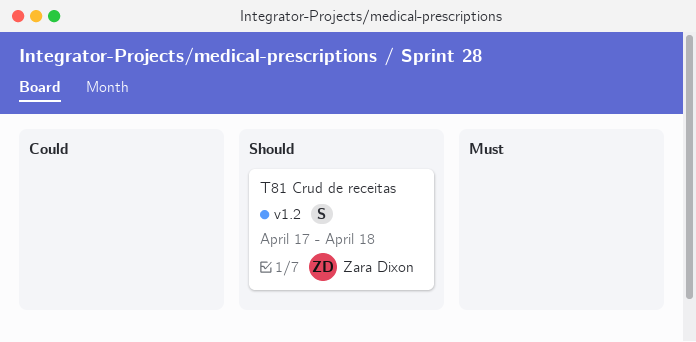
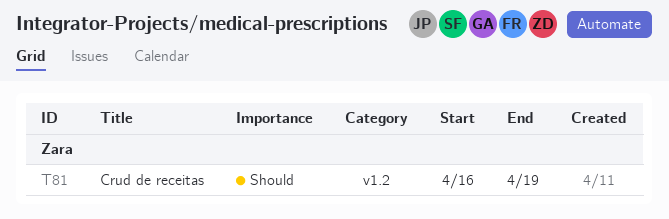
T81, start: Apr 17 -> Apr 16
T81, due: Apr 18 -> Apr 19

